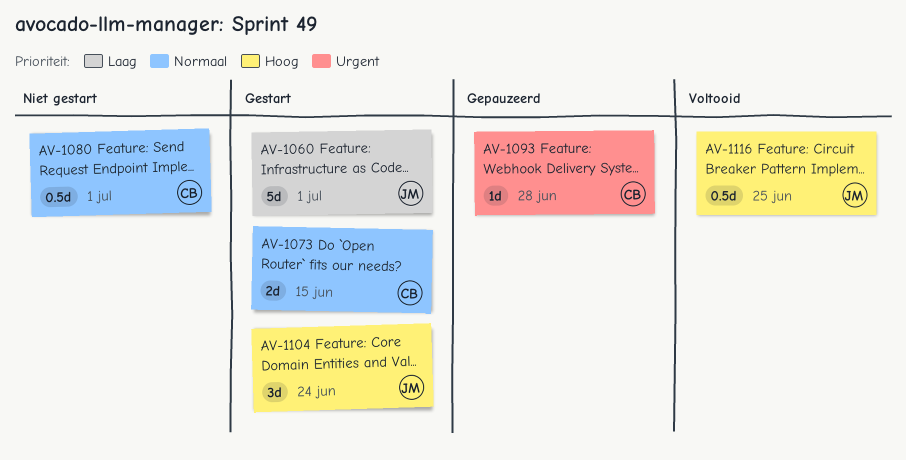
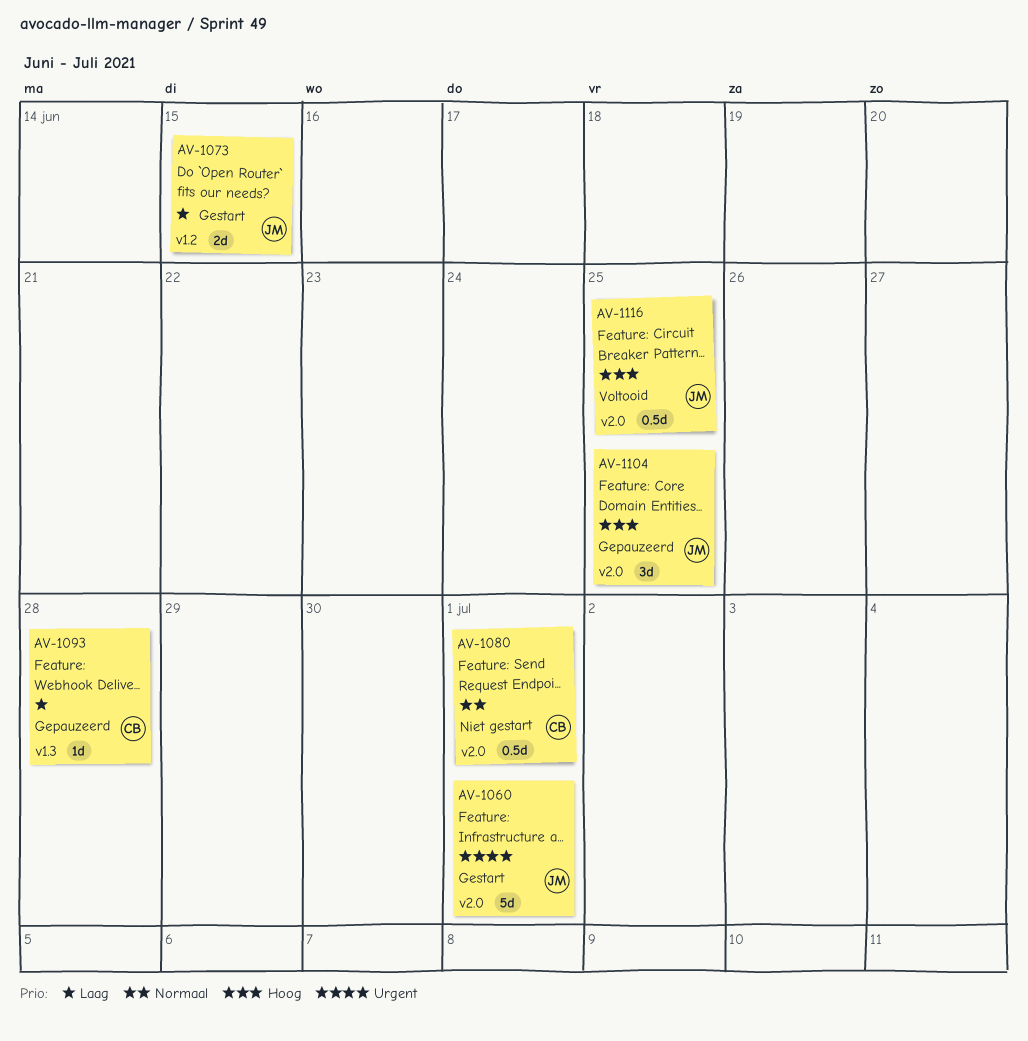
AV-1060, priority: Laag -> Urgent
AV-1073, owner: CB -> JM
AV-1073, priority: Normaal -> Laag
AV-1093, priority: Urgent -> Laag
AV-1104, status: Gestart -> Gepauzeerd
AV-1104, due: Jun 24 -> Jun 25

